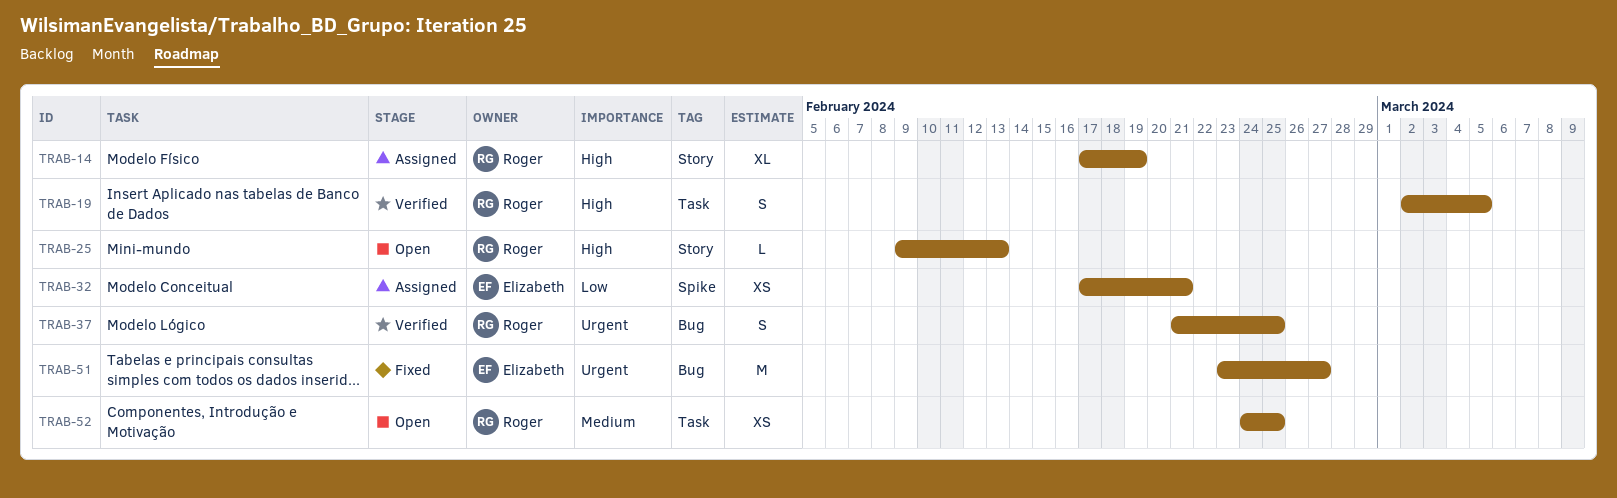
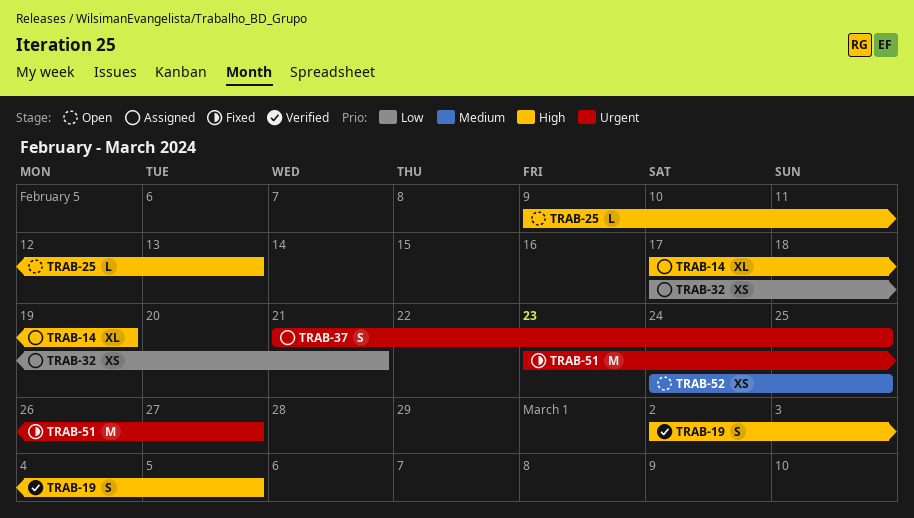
TRAB-37, status: Verified -> Assigned

